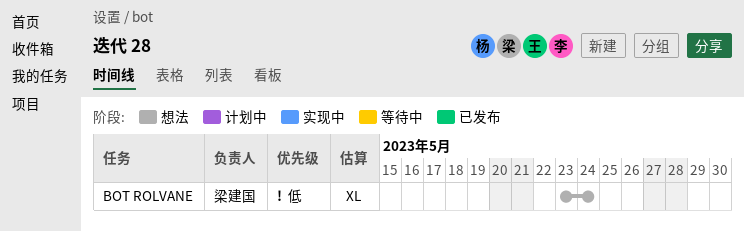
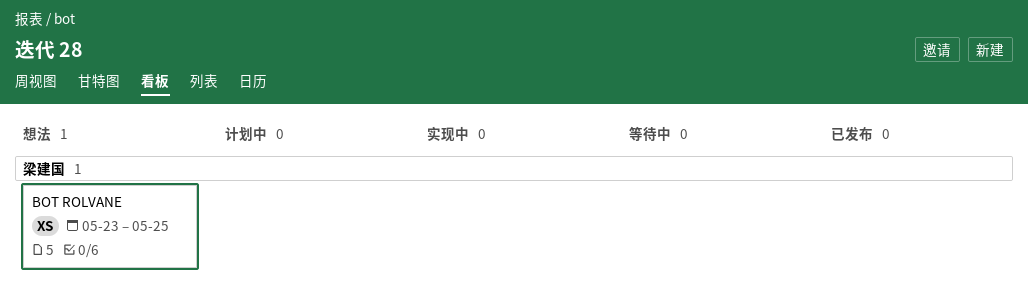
BOT ROLVANE, estimate: XL -> XS
BOT ROLVANE, due: May 24 -> May 25

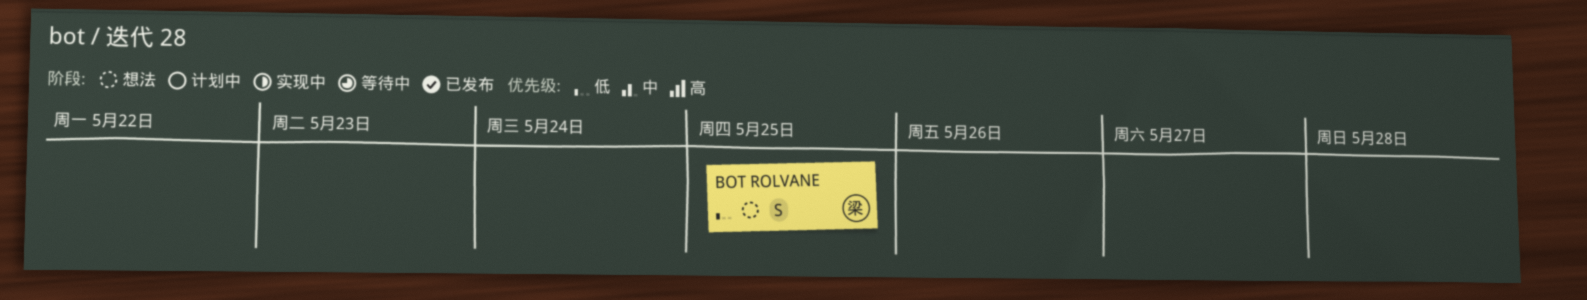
BOT ROLVANE, estimate: XS -> S

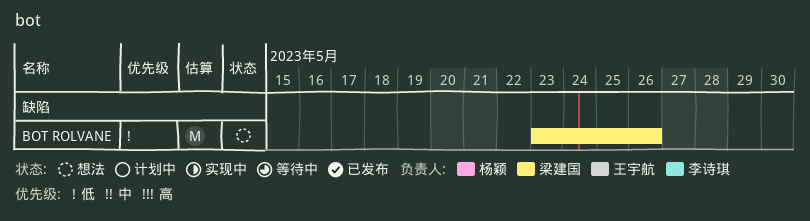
BOT ROLVANE, estimate: S -> M
BOT ROLVANE, due: May 25 -> May 26

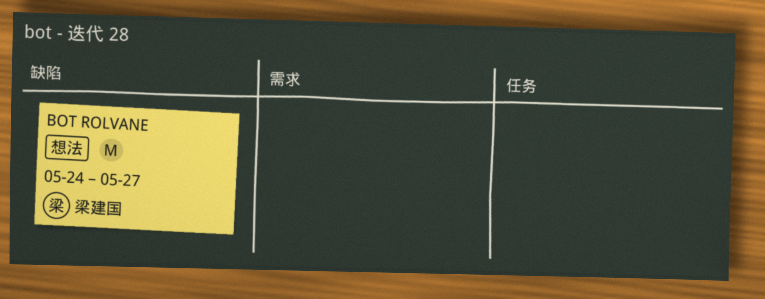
BOT ROLVANE, start: May 23 -> May 24
BOT ROLVANE, due: May 26 -> May 27

